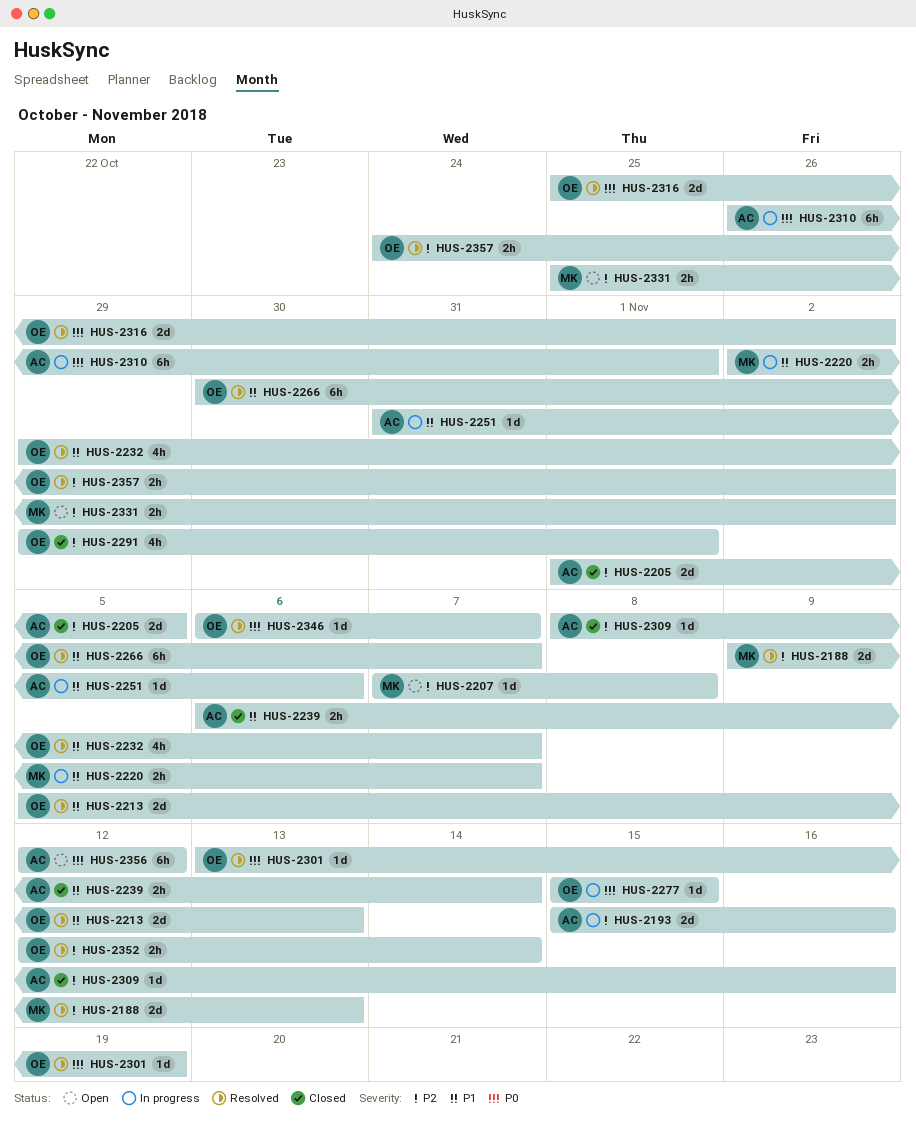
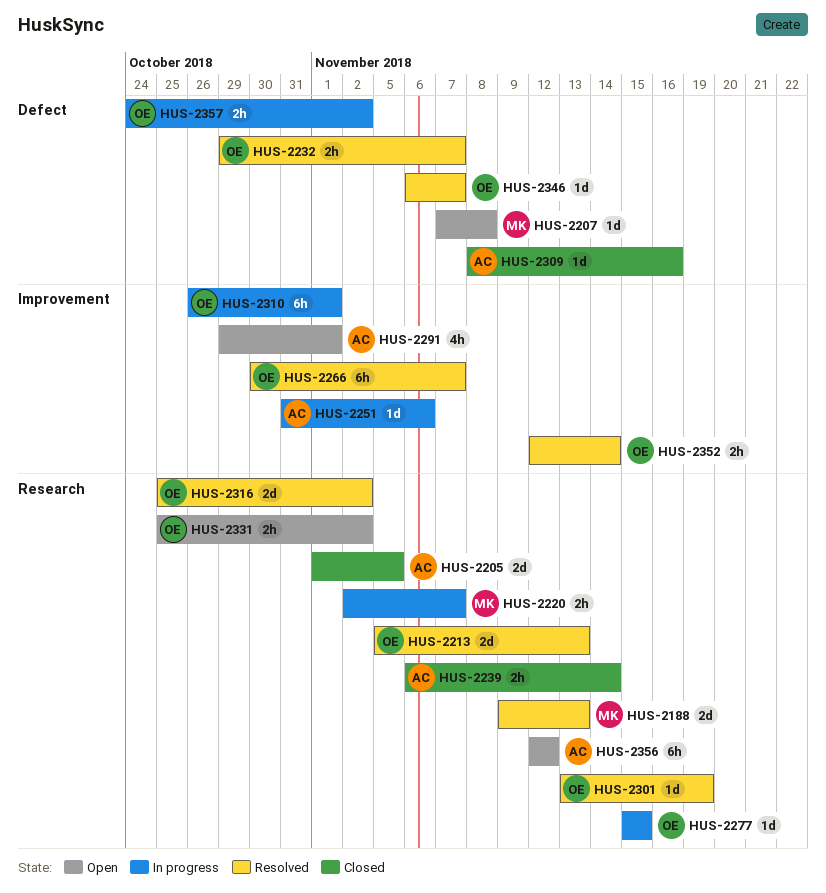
HUS-2193: present -> none
HUS-2232, estimate: 4h -> 2h
HUS-2291, status: Closed -> Open
HUS-2291, owner: OE -> AC
HUS-2310, owner: AC -> OE
HUS-2331, owner: MK -> OE
HUS-2357, status: Resolved -> In progress

